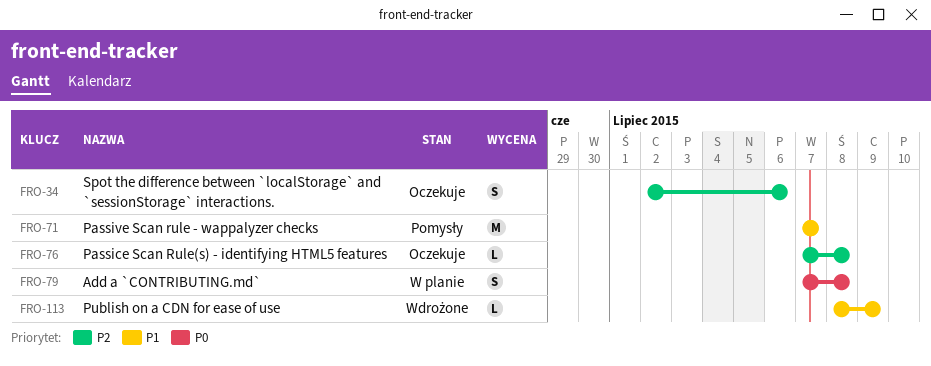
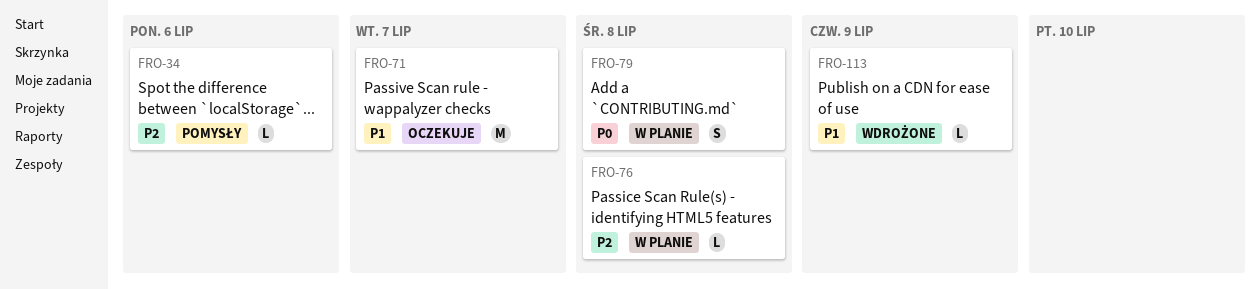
FRO-34, status: Oczekuje -> Pomysły
FRO-34, estimate: S -> L
FRO-71, status: Pomysły -> Oczekuje
FRO-76, status: Oczekuje -> W planie

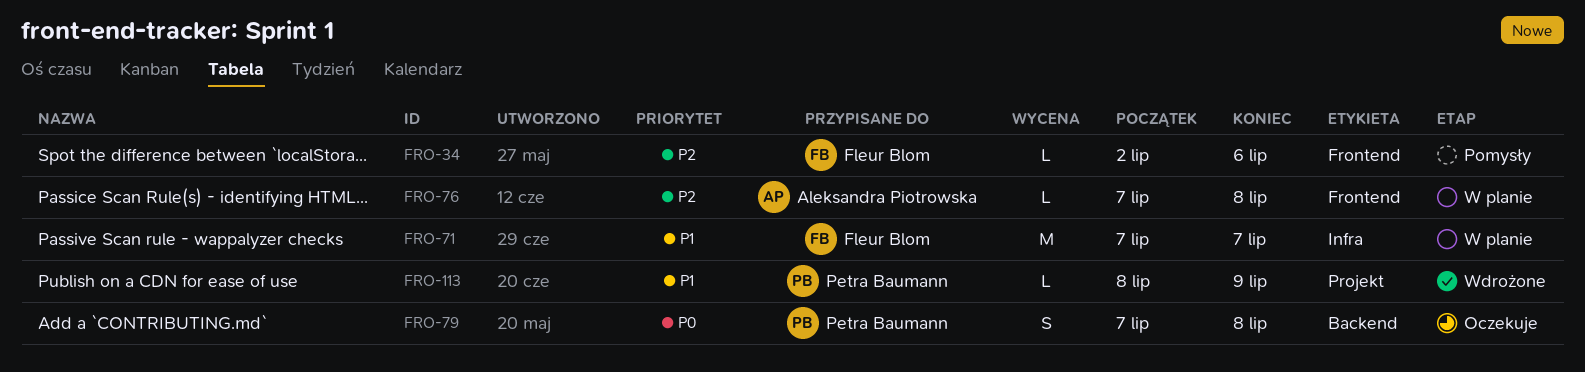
FRO-71, status: Oczekuje -> W planie
FRO-79, status: W planie -> Oczekuje

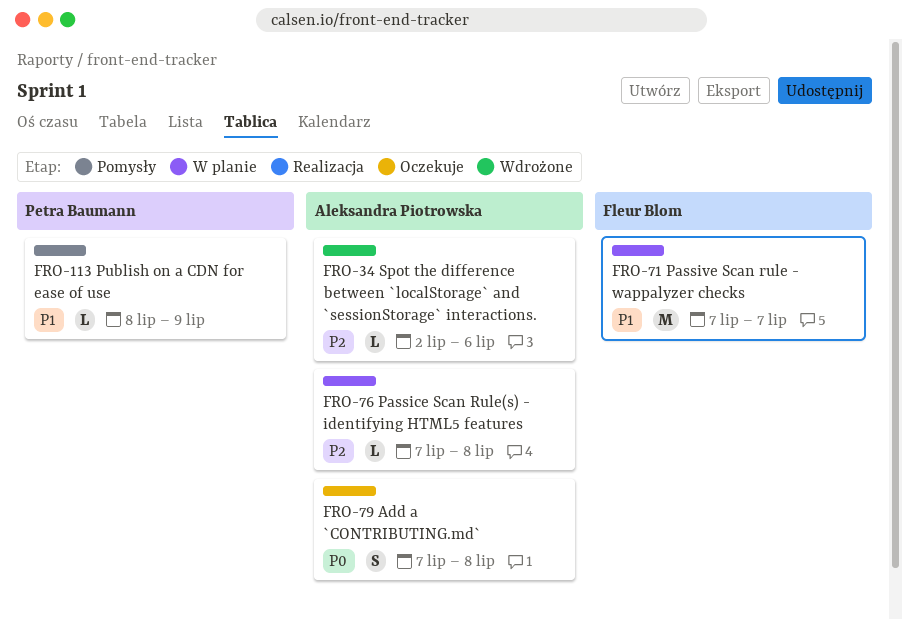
FRO-34, status: Pomysły -> Wdrożone
FRO-34, owner: Fleur Blom -> Aleksandra Piotrowska
FRO-79, owner: Petra Baumann -> Aleksandra Piotrowska
FRO-113, status: Wdrożone -> Pomysły

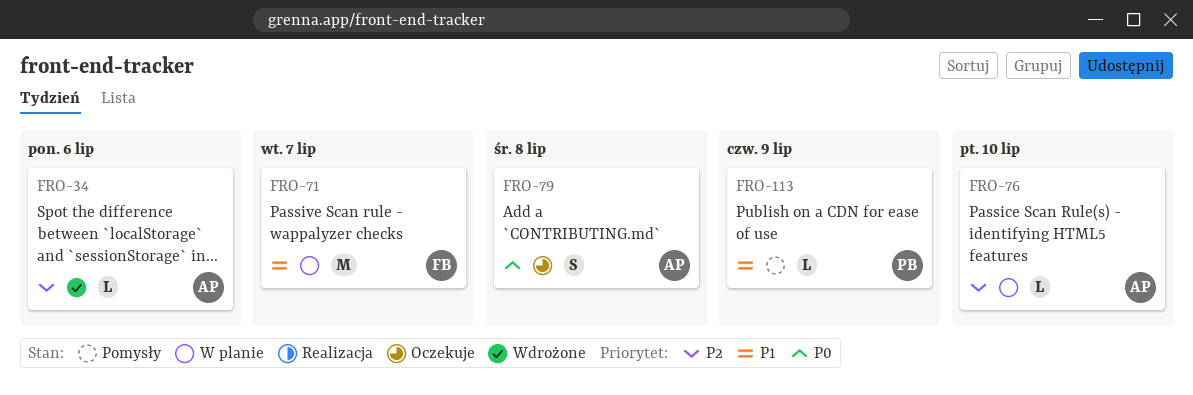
FRO-76, due: Jul 8 -> Jul 10

